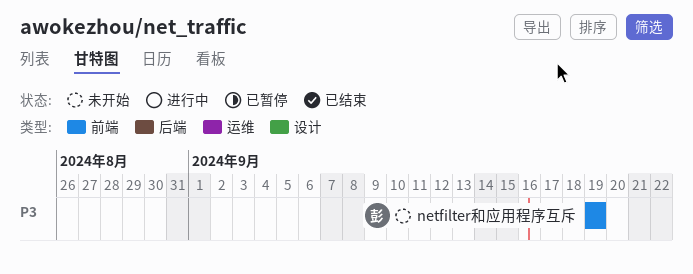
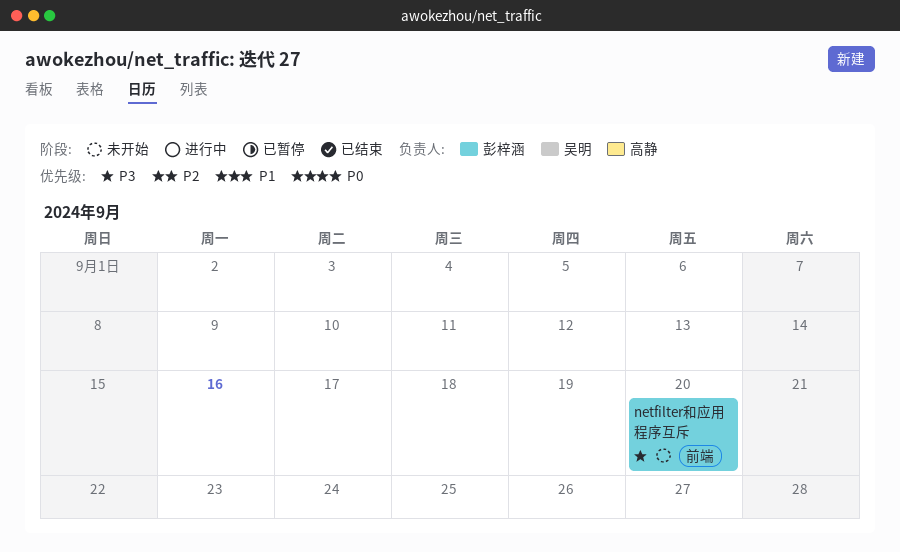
netfilter和应用程序互斥, due: Sep 19 -> Sep 20

